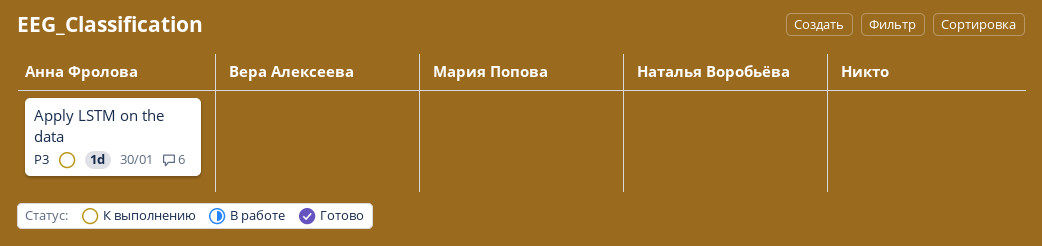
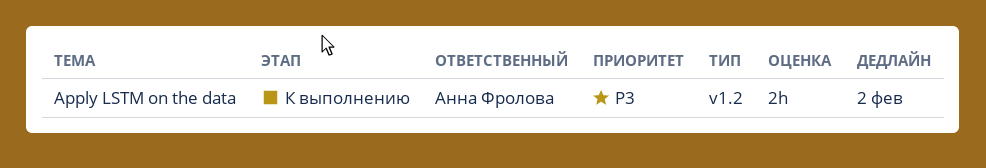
Apply LSTM on the data, estimate: 1d -> 2h
Apply LSTM on the data, due: Jan 30 -> Feb 2

